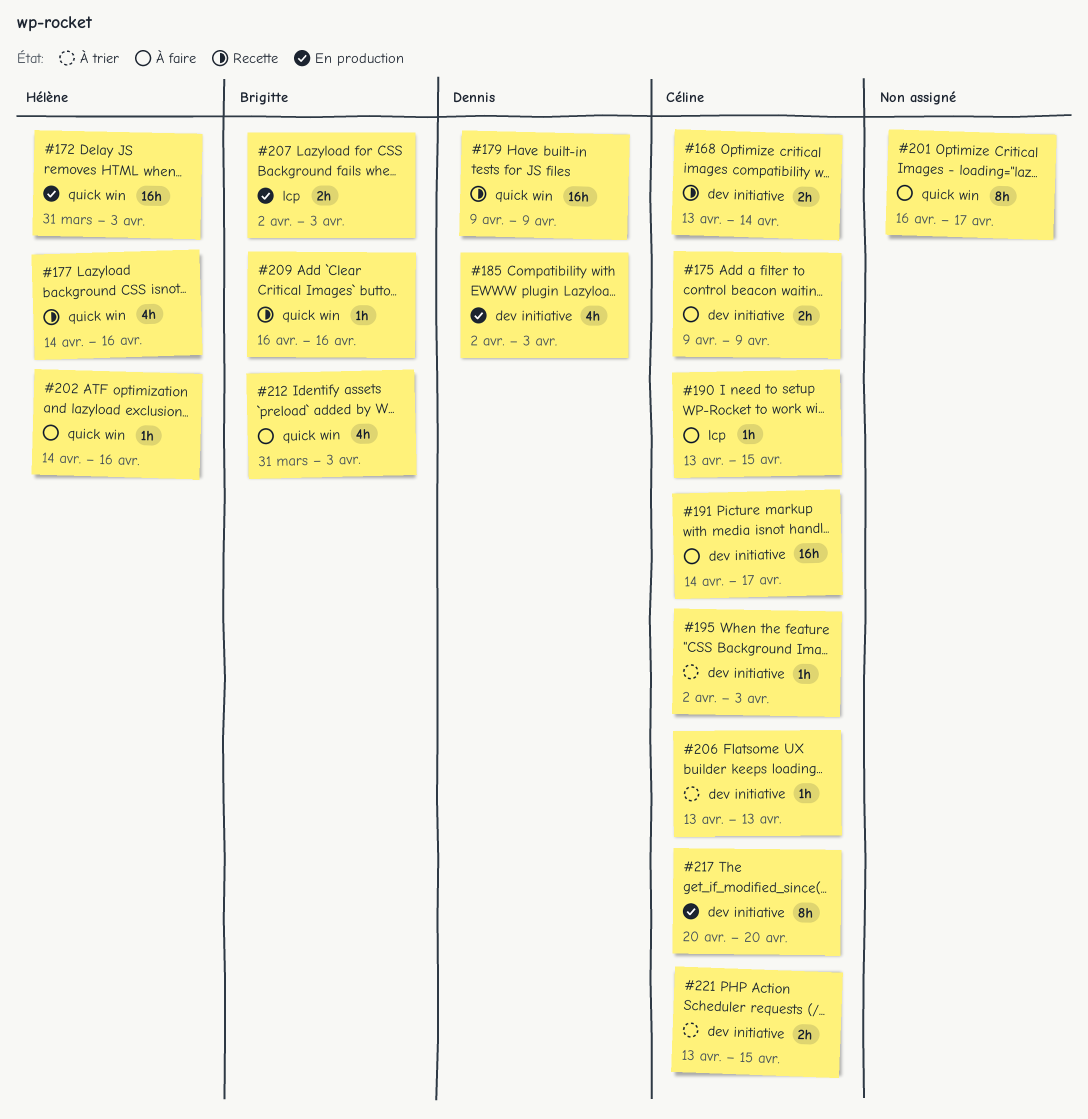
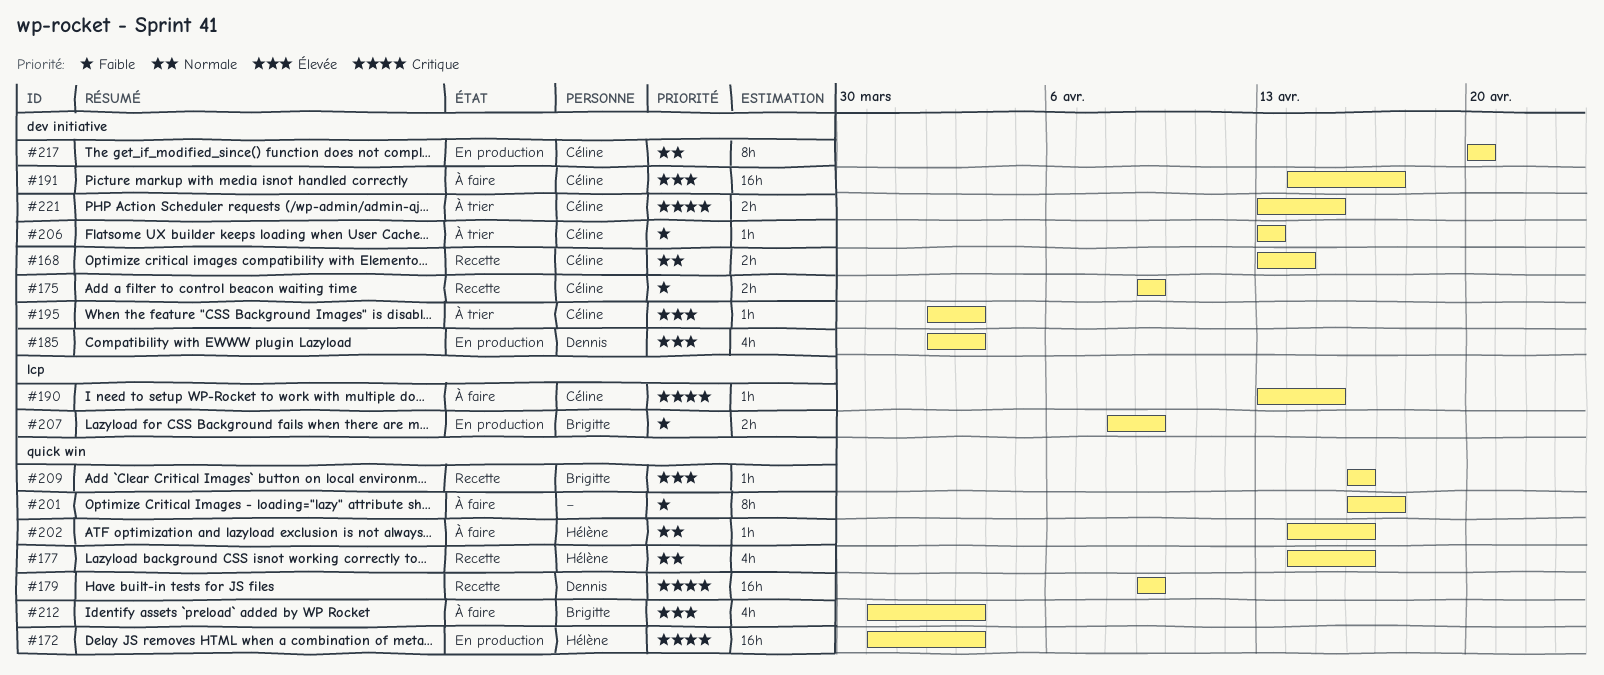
#175, status: À faire -> Recette
#207, start: Apr 2 -> Apr 8
#207, due: Apr 3 -> Apr 9

